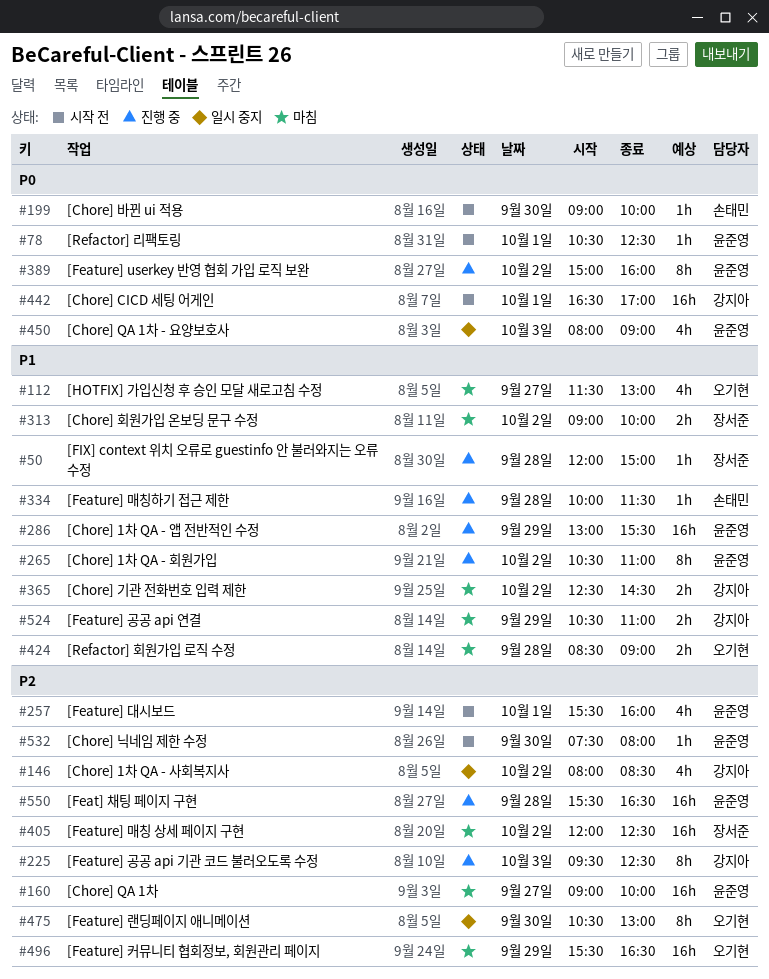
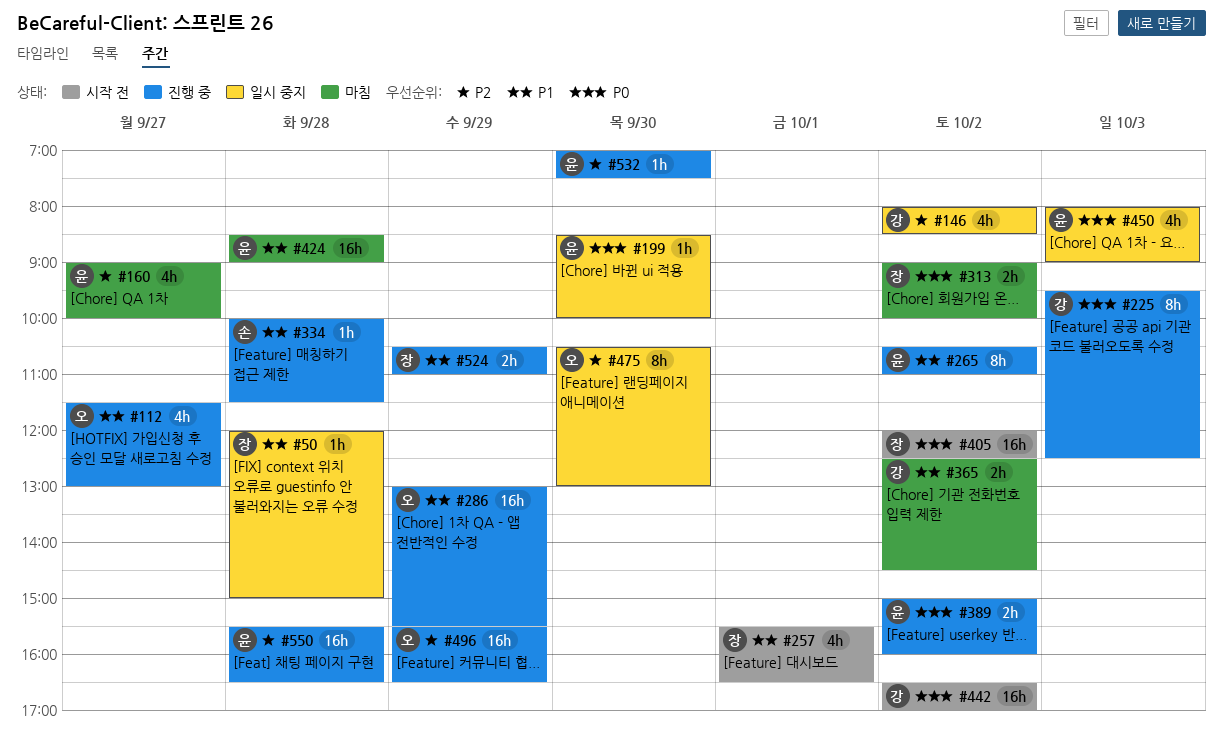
#50, status: 진행 중 -> 일시 중지
#78: present -> none
#112, status: 마침 -> 진행 중
#160, estimate: 16h -> 4h
#199, status: 시작 전 -> 일시 중지
#199, owner: 손태민 -> 윤준영
#199, begins: 09:00 -> 08:30
#225, priority: P2 -> P0
#257, owner: 윤준영 -> 장서준
#257, priority: P2 -> P1
#257, ends: 16:00 -> 16:30
#286, owner: 윤준영 -> 오기현
#313, priority: P1 -> P0
#389, estimate: 8h -> 2h
#405, status: 마침 -> 시작 전
#405, priority: P2 -> P0
#424, owner: 오기현 -> 윤준영
#424, estimate: 2h -> 16h
#442, day: Oct 1 -> Oct 2
#496, status: 마침 -> 진행 중
#524, status: 마침 -> 진행 중
#524, owner: 강지아 -> 장서준
#532, status: 시작 전 -> 진행 중
#532, begins: 07:30 -> 07:00
#532, ends: 08:00 -> 07:30

